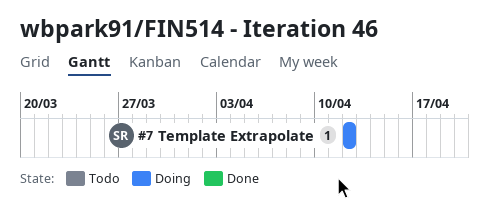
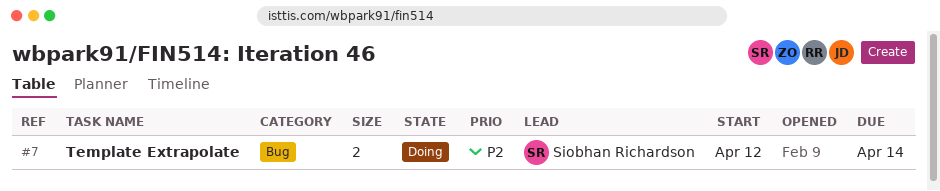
#7, estimate: 1 -> 2
#7, due: Apr 12 -> Apr 14

